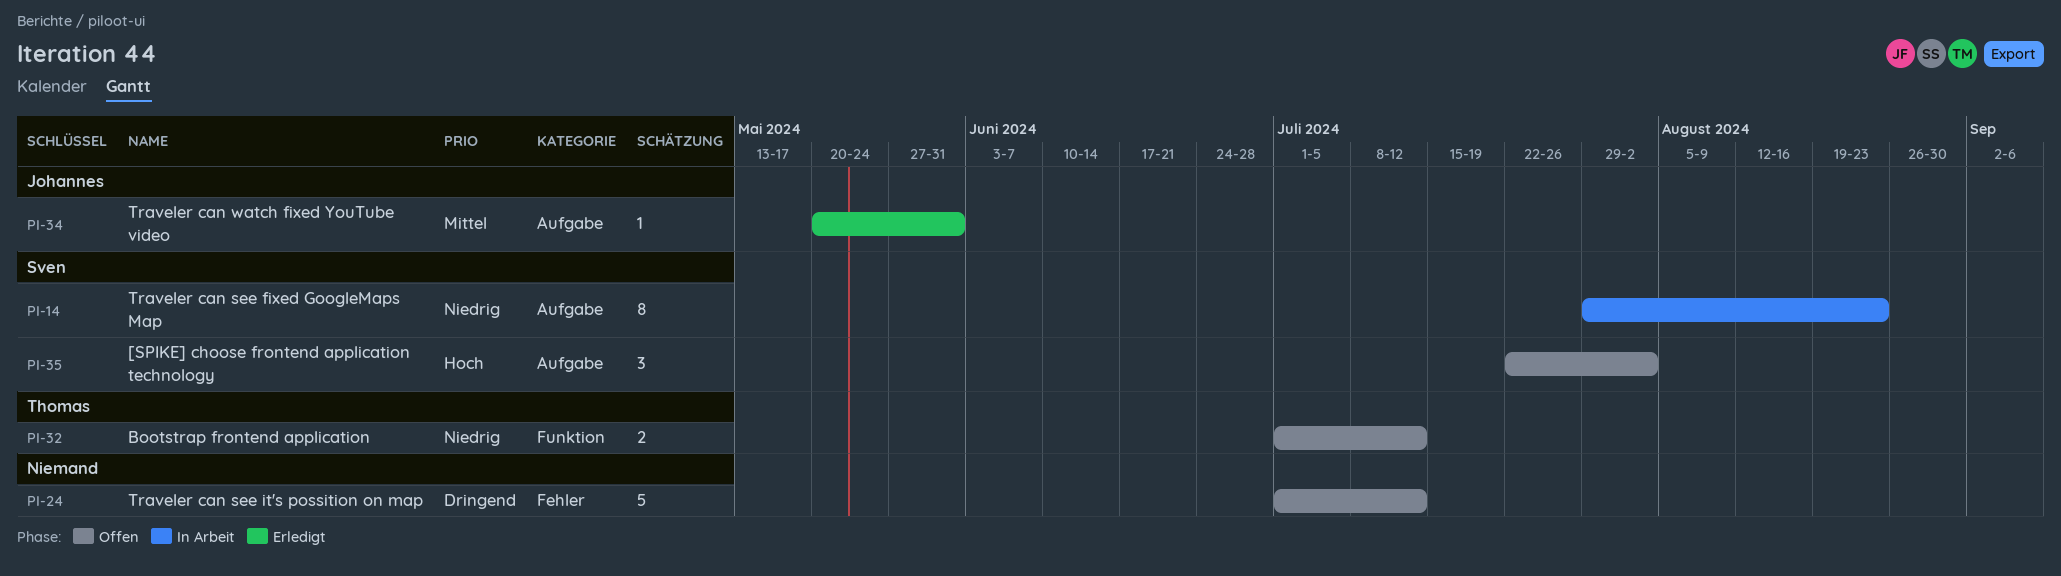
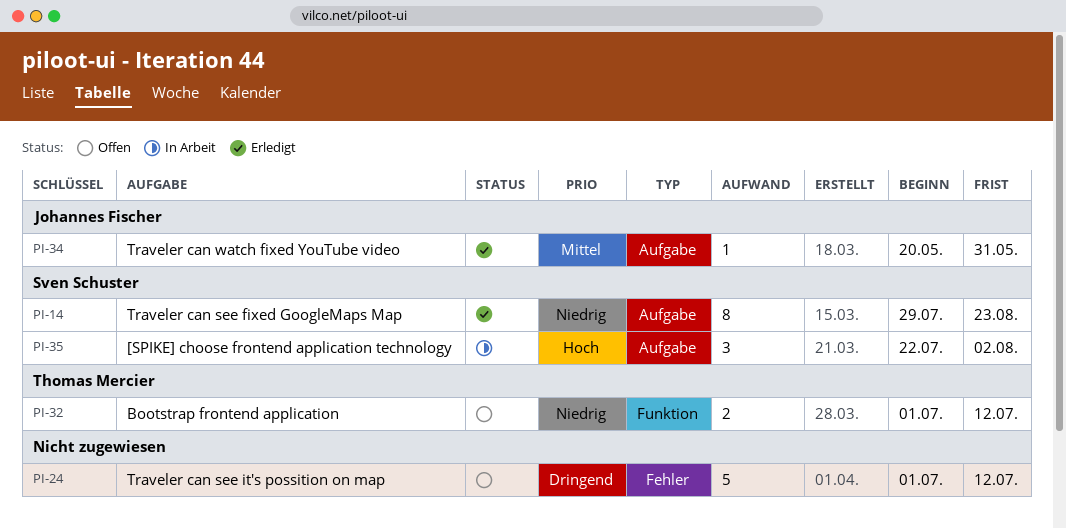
PI-14, status: In Arbeit -> Erledigt
PI-35, status: Offen -> In Arbeit

